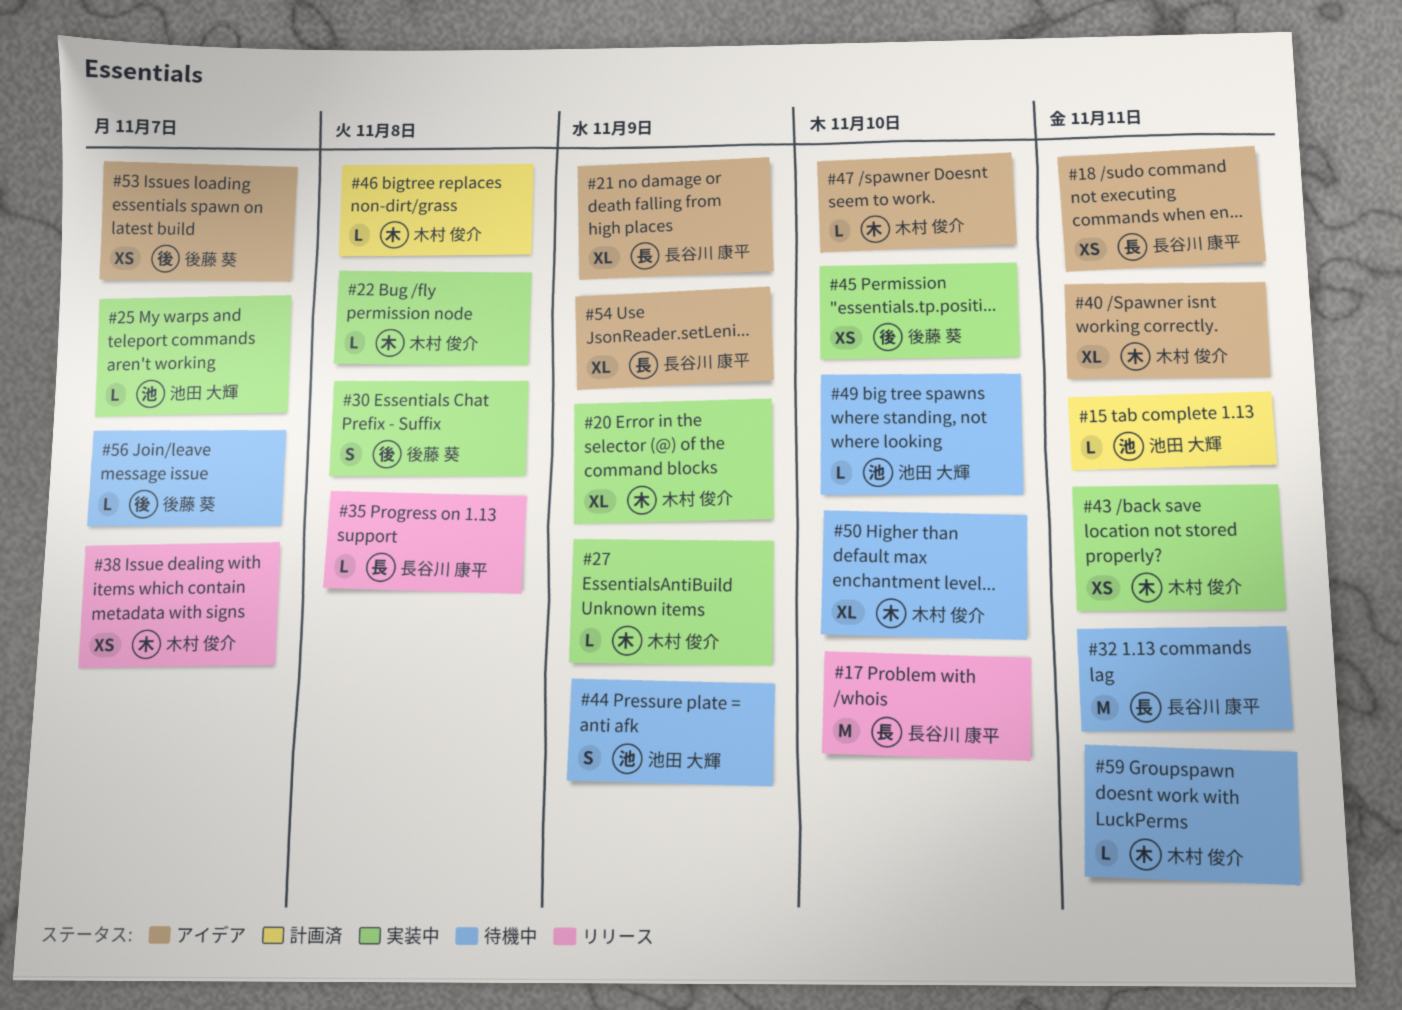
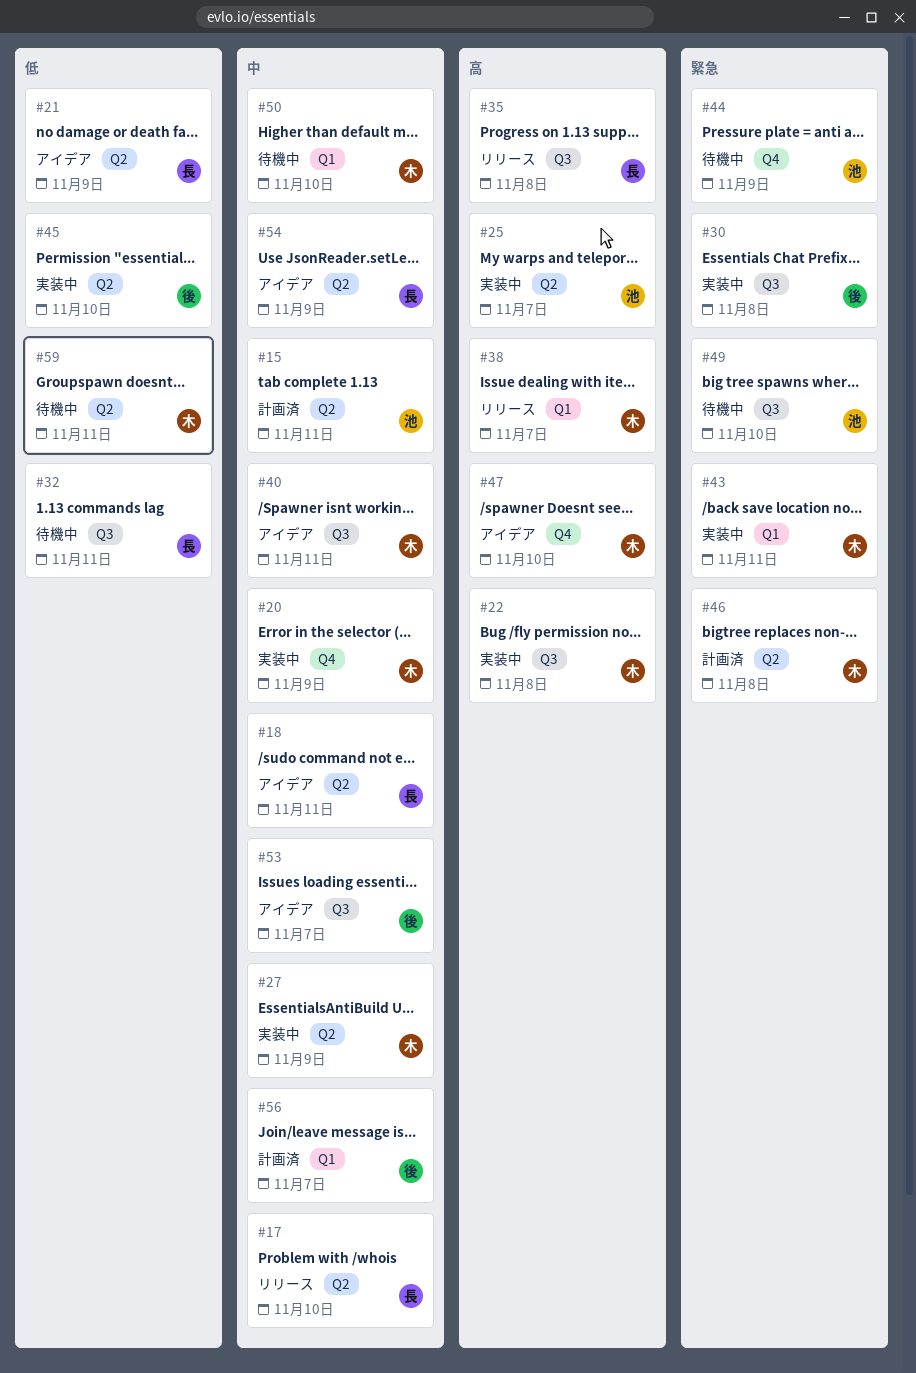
#56, status: 待機中 -> 計画済

